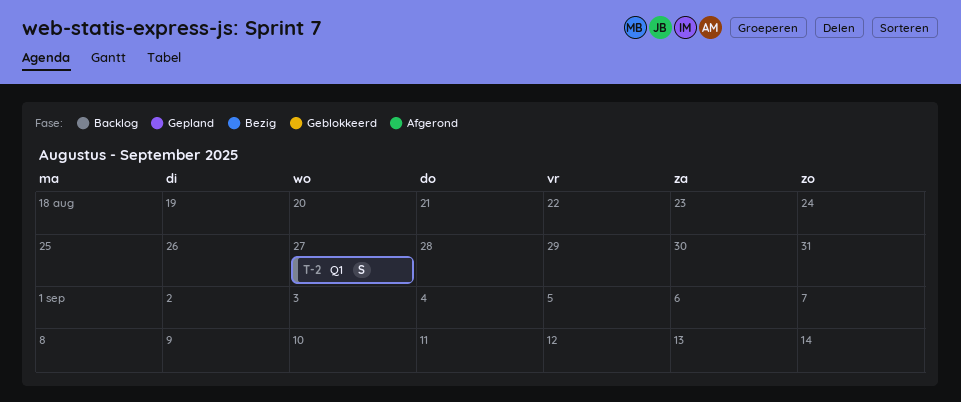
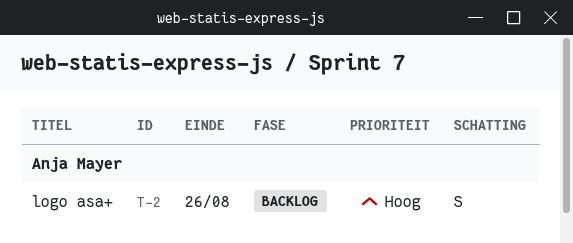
T-2, due: Aug 27 -> Aug 26

